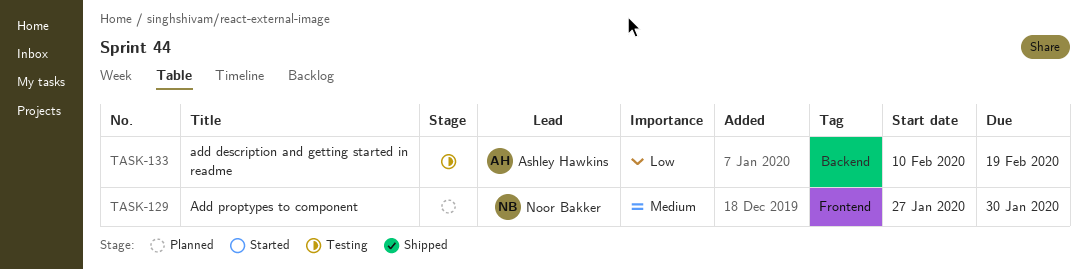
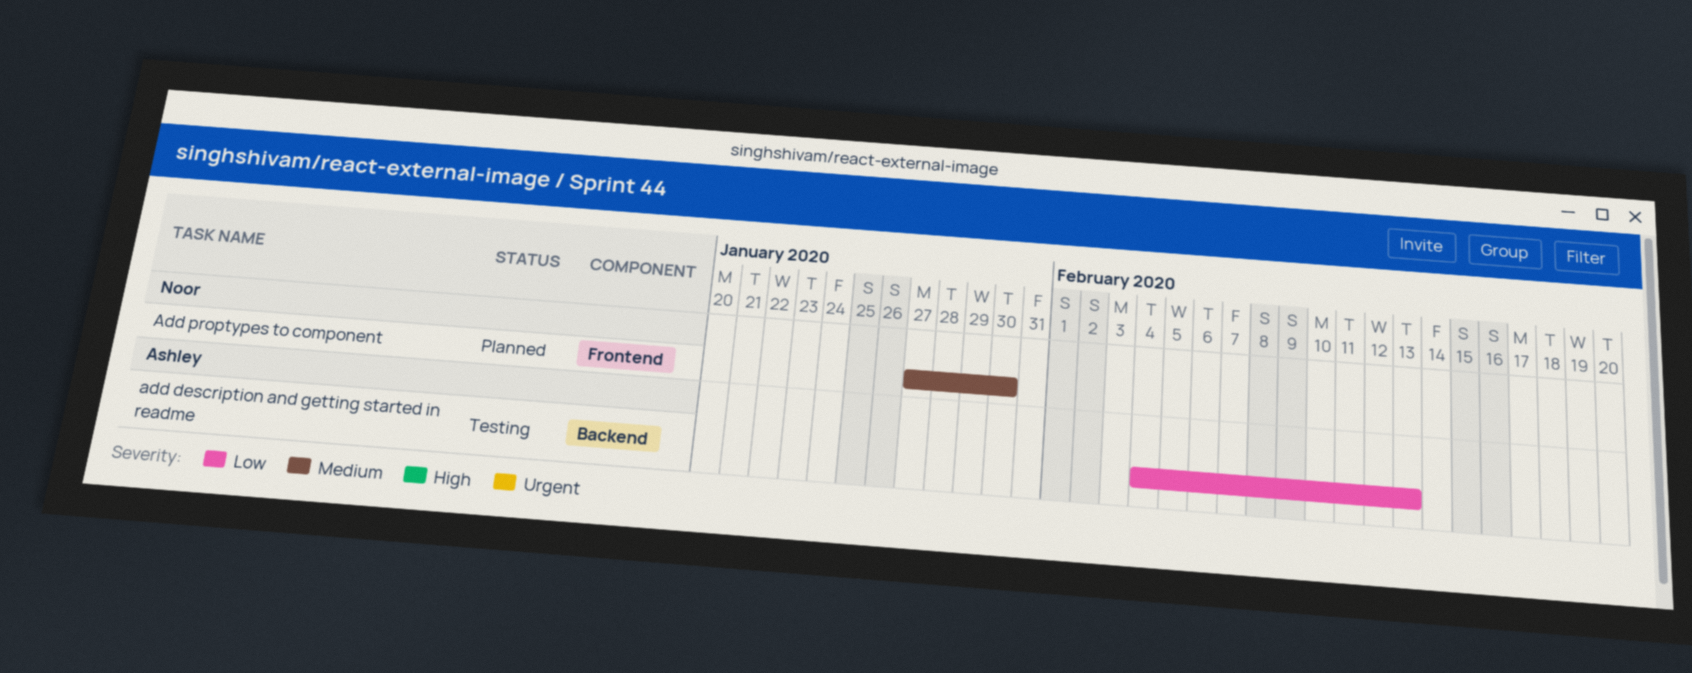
add description and getting started in readme, start: Feb 10 -> Feb 4
add description and getting started in readme, due: Feb 19 -> Feb 13

